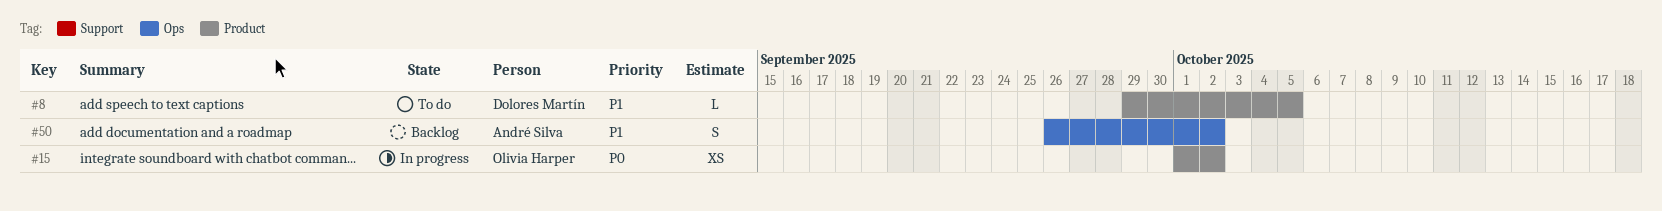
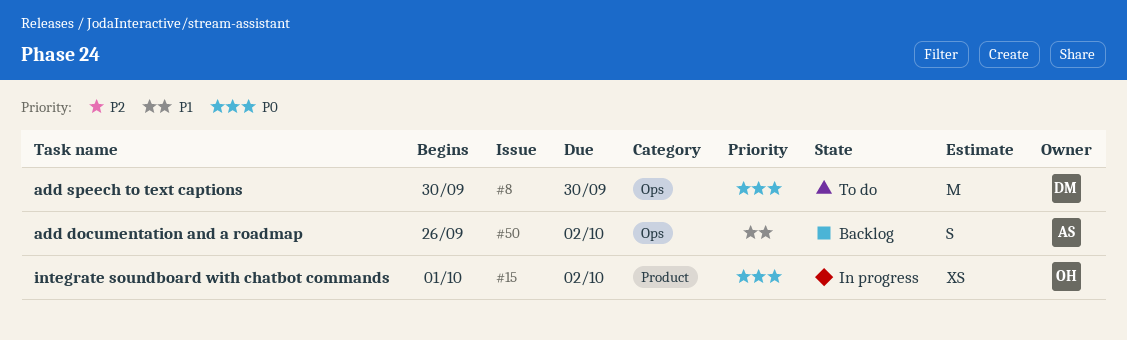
#8, priority: P1 -> P0
#8, label: Product -> Ops
#8, estimate: L -> M
#8, start: Sep 29 -> Sep 30
#8, due: Oct 5 -> Sep 30

